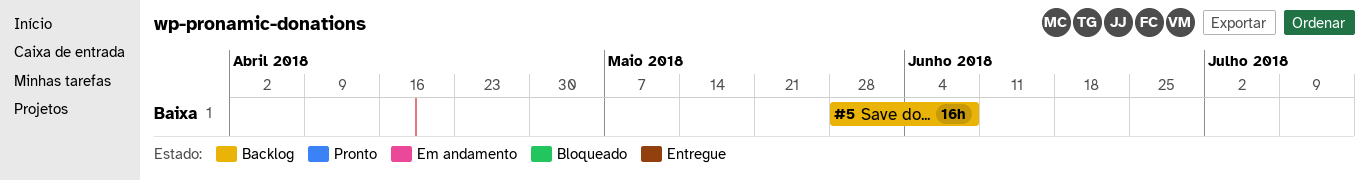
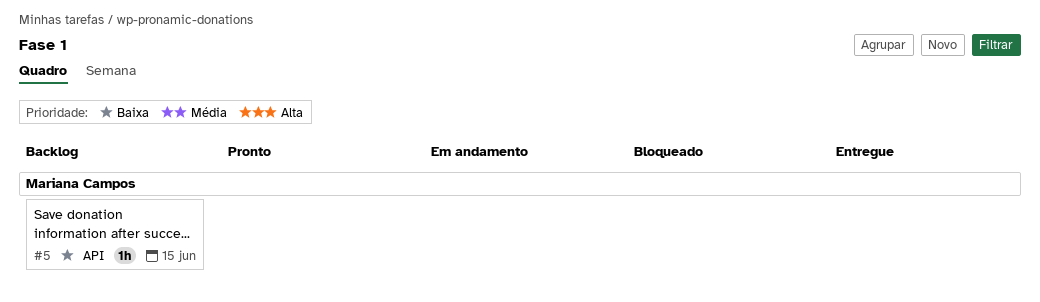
#5, estimate: 16h -> 1h
#5, due: Jun 8 -> Jun 15

